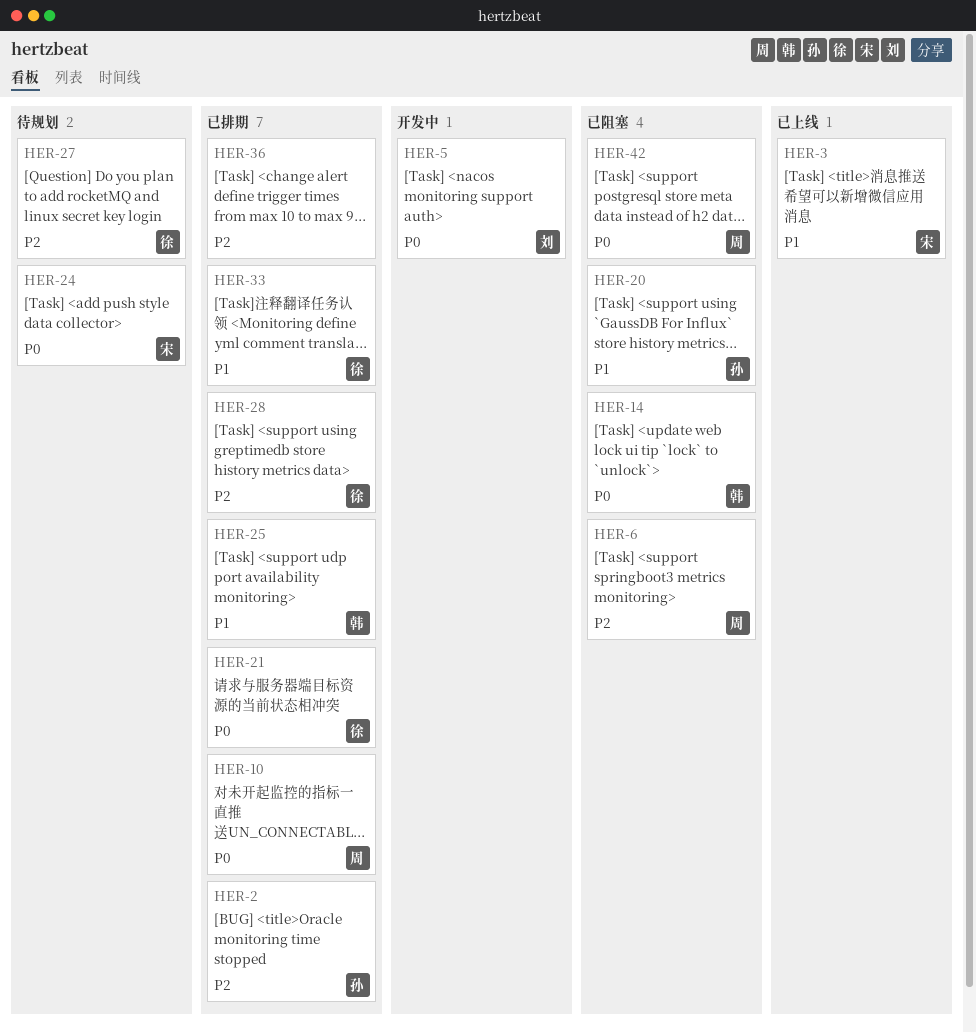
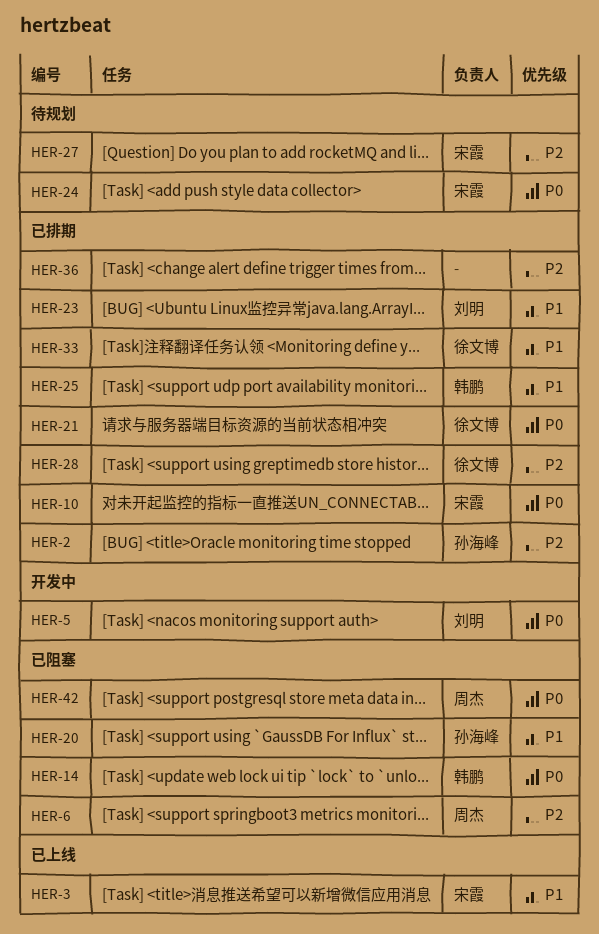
HER-10, owner: 周杰 -> 宋霞
HER-23: none -> present
HER-27, owner: 徐文博 -> 宋霞

